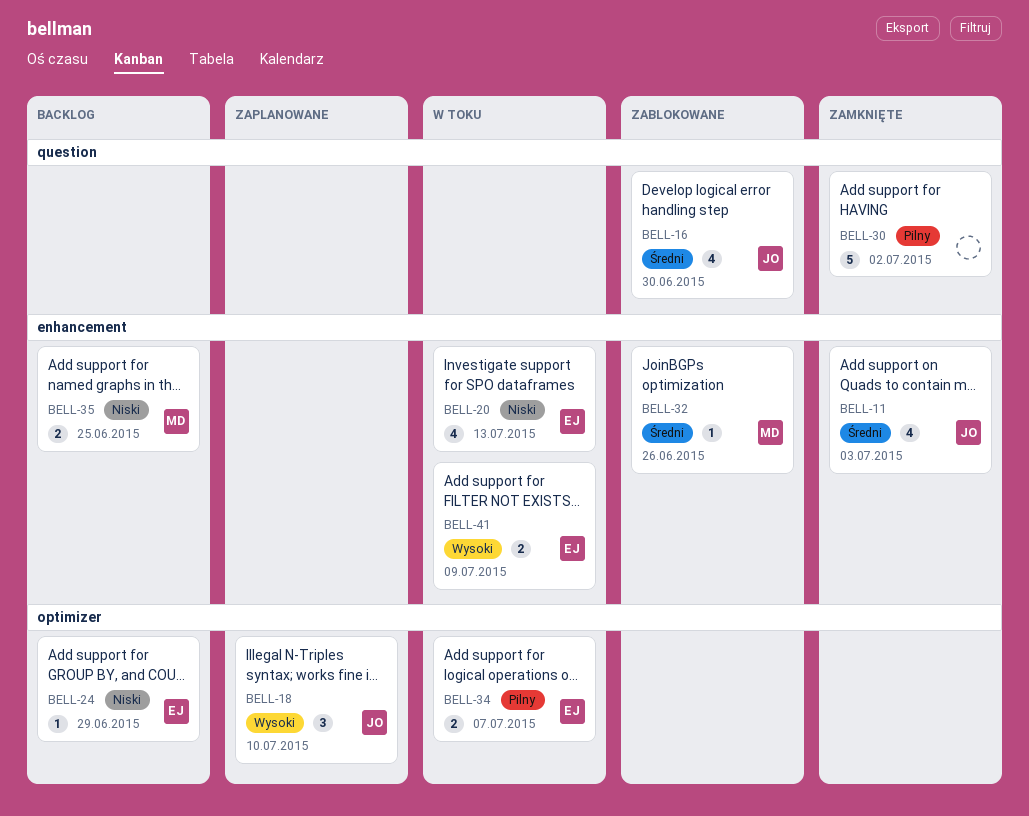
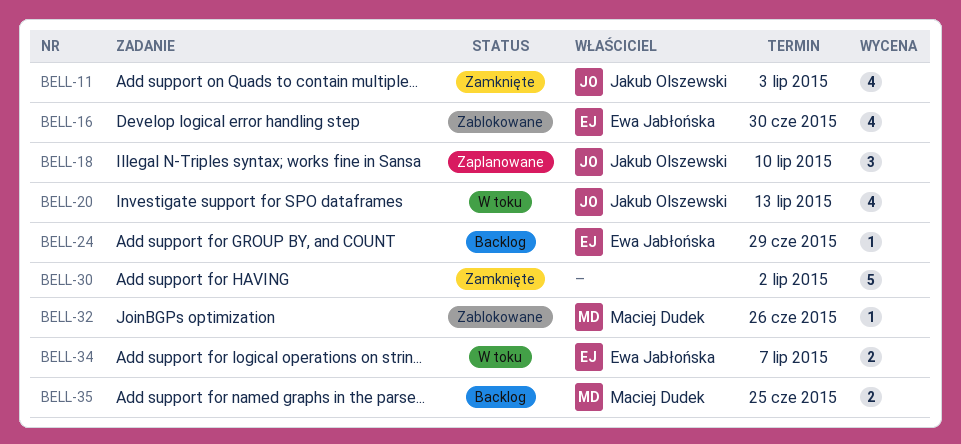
BELL-16, owner: Jakub Olszewski -> Ewa Jabłońska
BELL-20, owner: Ewa Jabłońska -> Jakub Olszewski
BELL-41: present -> none

